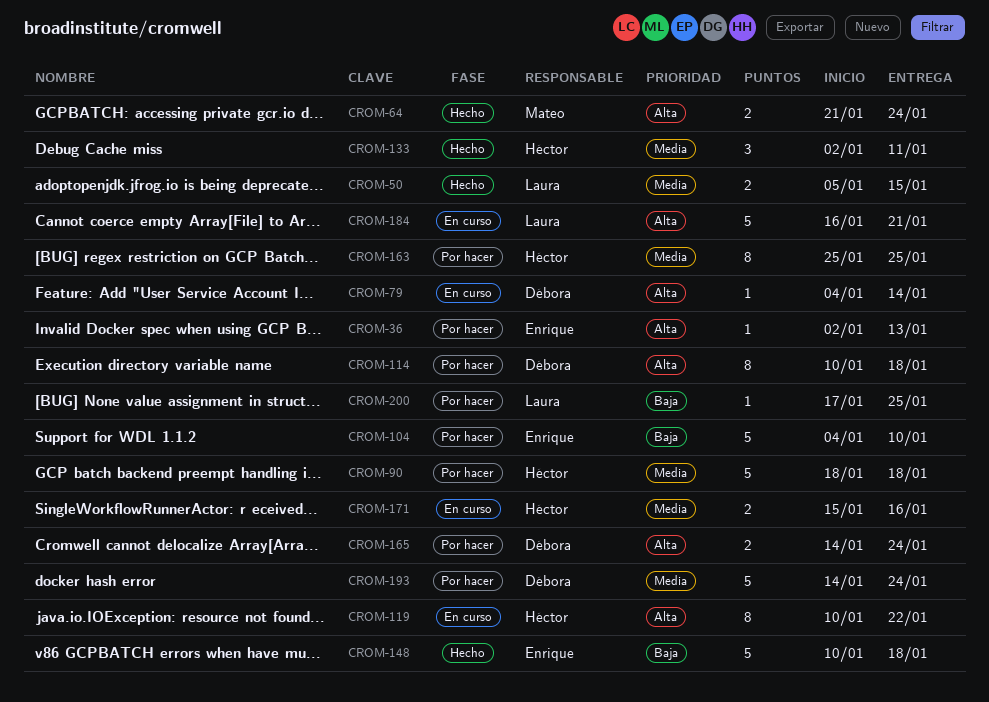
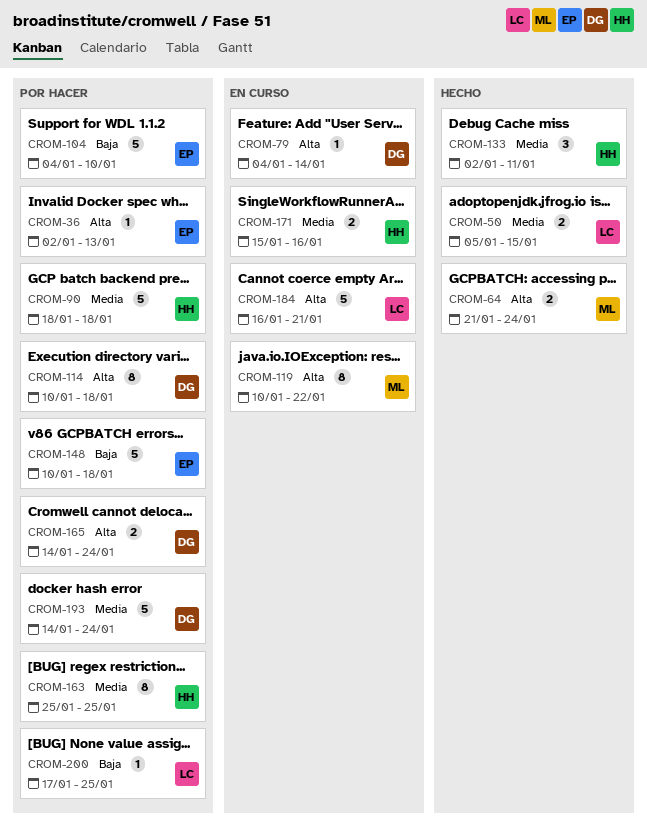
CROM-119, owner: Héctor -> Mateo
CROM-148, status: Hecho -> Por hacer

